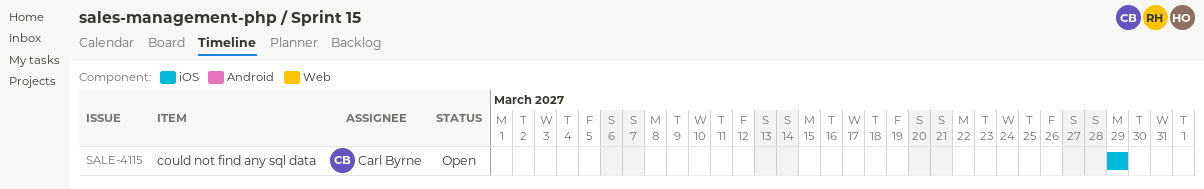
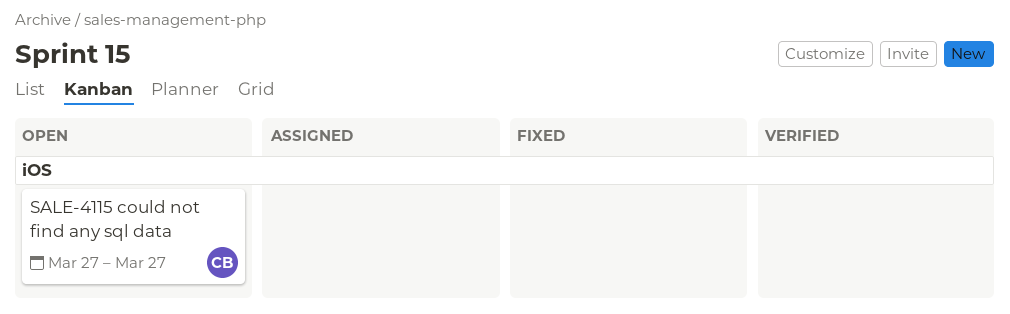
SALE-4115, start: Mar 29 -> Mar 27
SALE-4115, due: Mar 29 -> Mar 27

